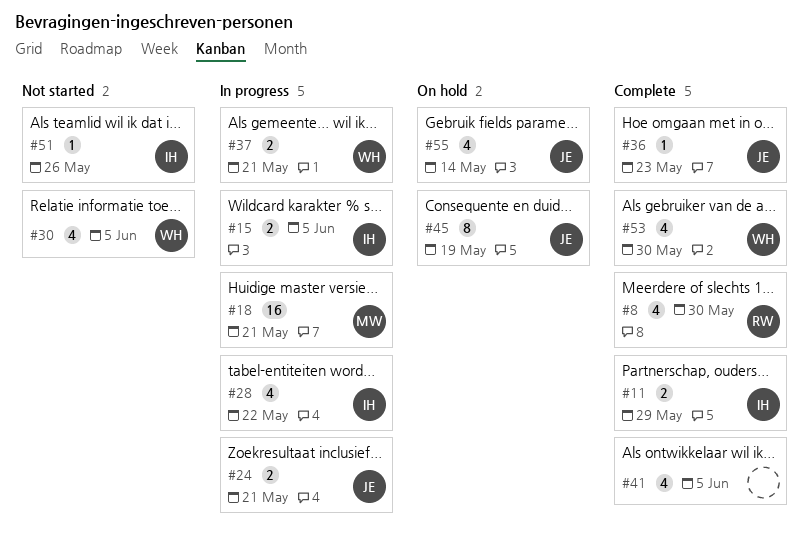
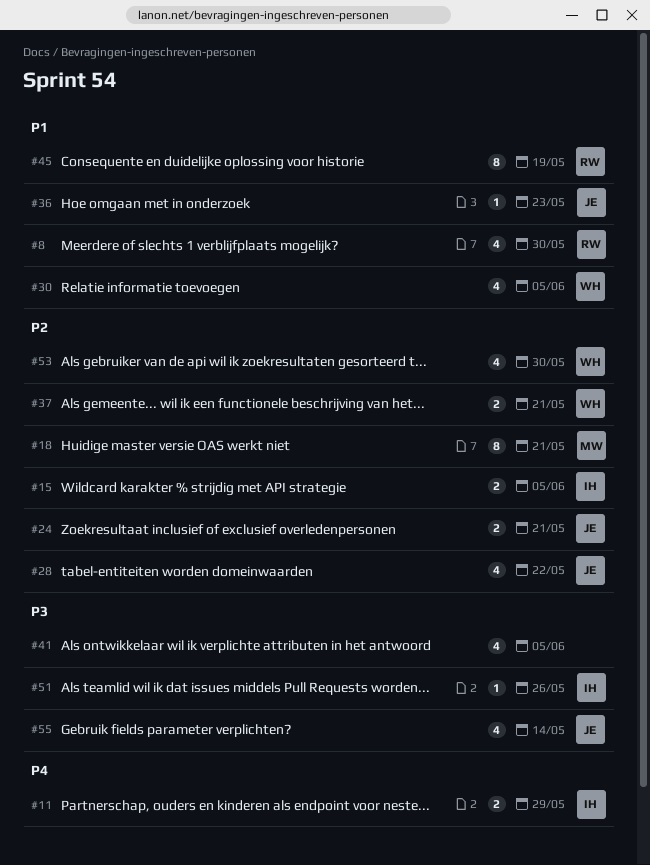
#18, estimate: 16 -> 8
#28, owner: IH -> JE
#45, owner: JE -> RW

